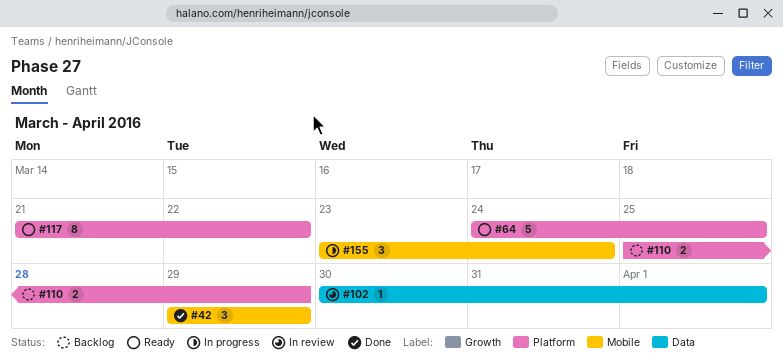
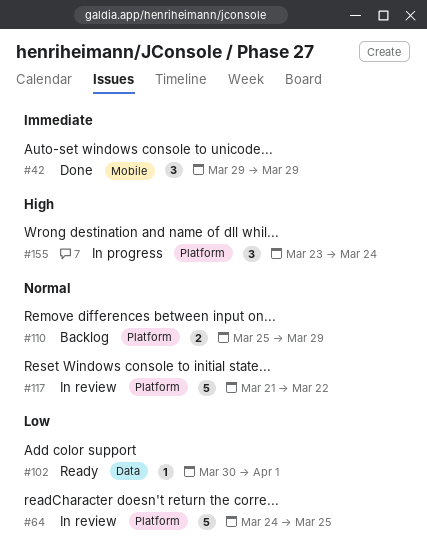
#64, status: Ready -> In review
#102, status: In review -> Ready
#117, status: Ready -> In review
#117, estimate: 8 -> 5
#155, label: Mobile -> Platform

